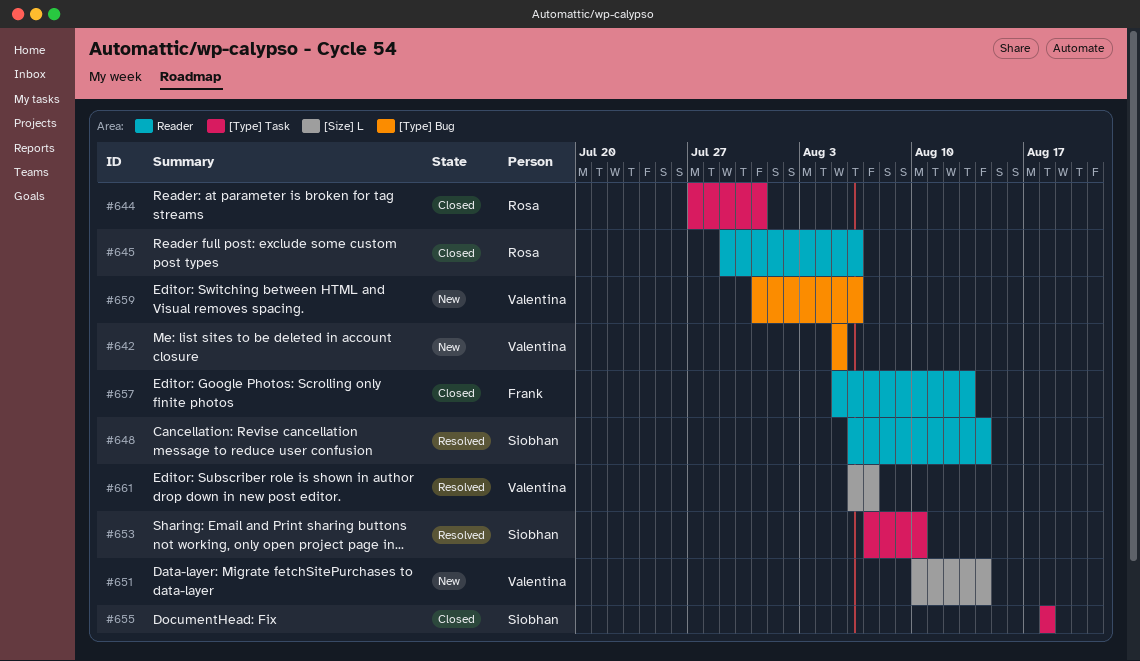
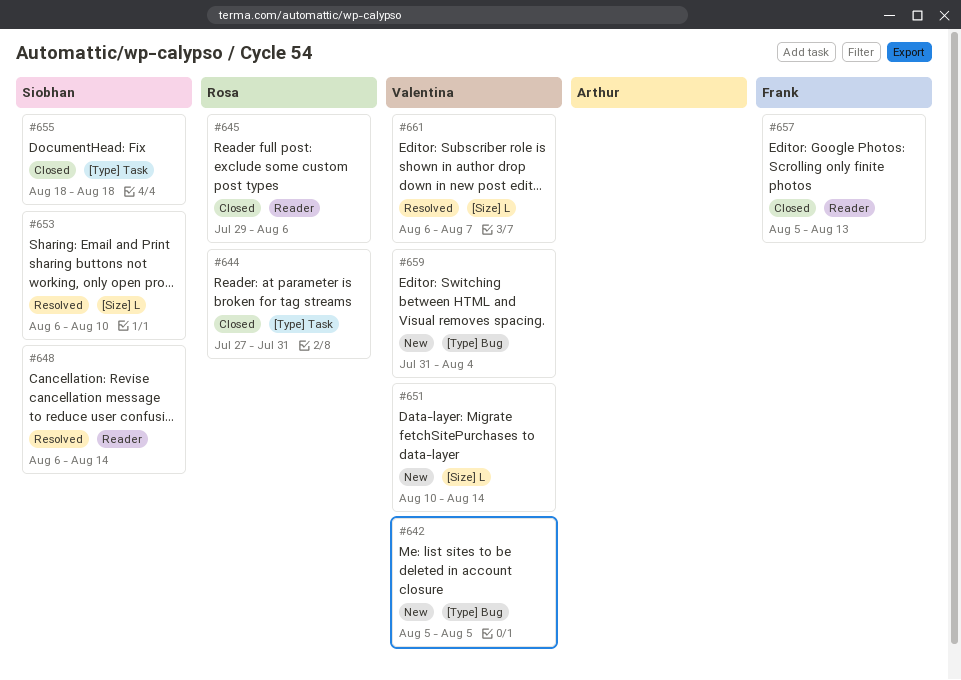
#653, label: [Type] Task -> [Size] L
#653, start: Aug 7 -> Aug 6
#659, due: Aug 6 -> Aug 4

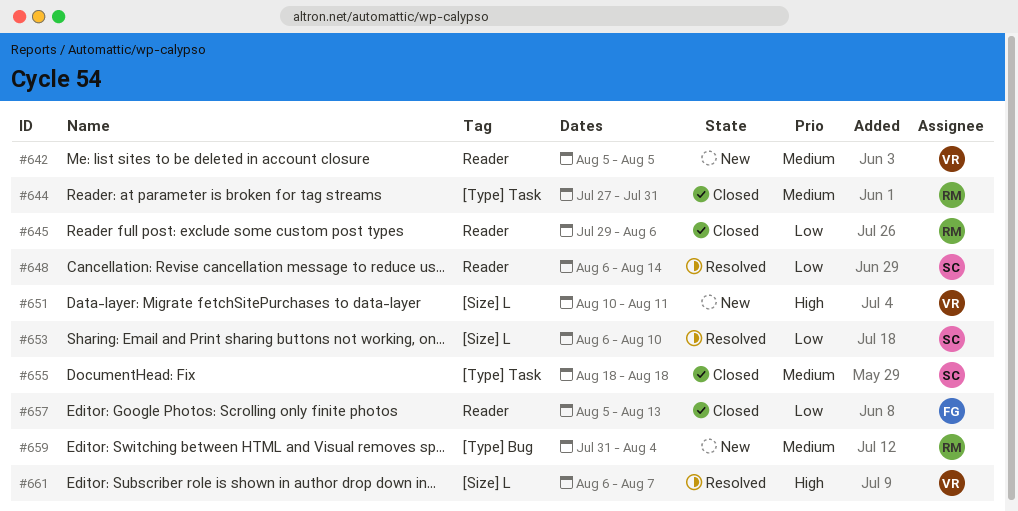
#642, label: [Type] Bug -> Reader
#651, due: Aug 14 -> Aug 11
#659, owner: Valentina -> Rosa

